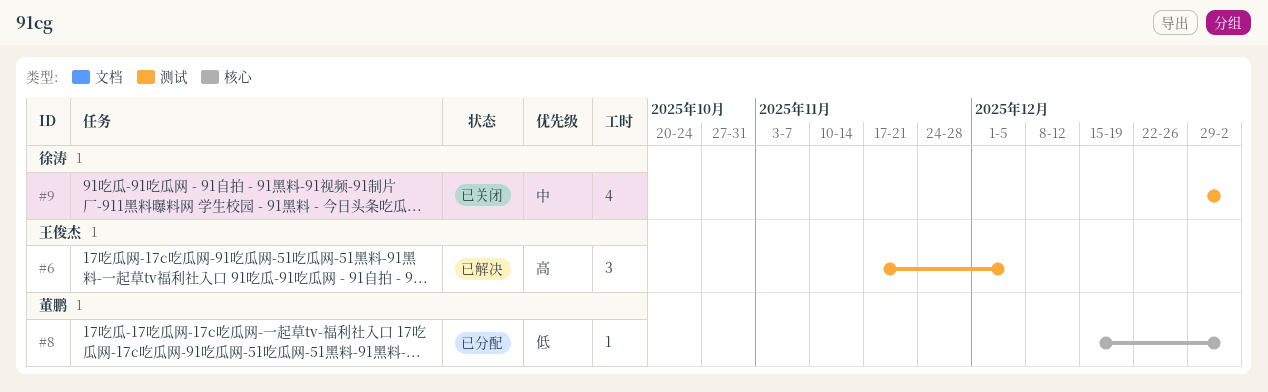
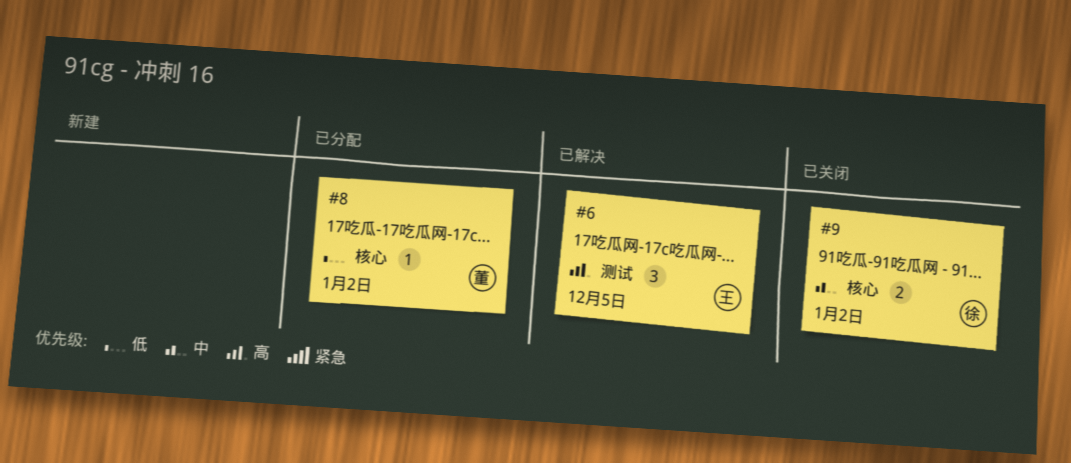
#9, label: 测试 -> 核心
#9, estimate: 4 -> 2

